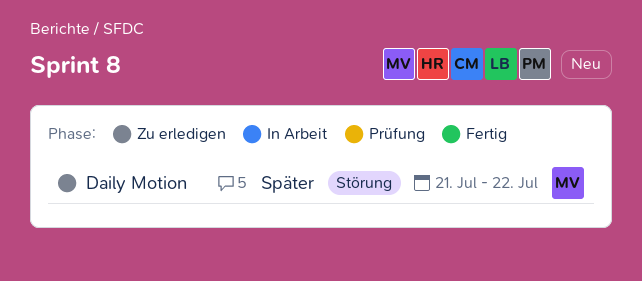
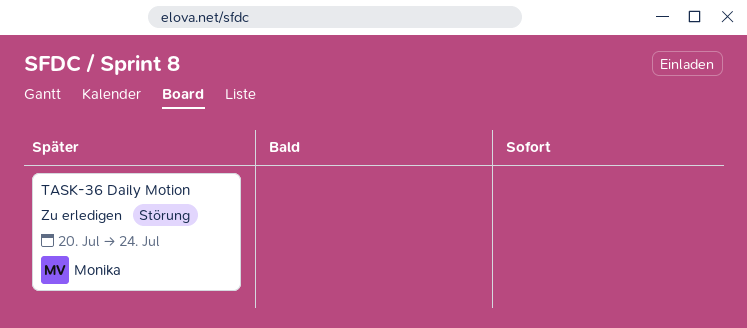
Daily Motion, start: Jul 21 -> Jul 20
Daily Motion, due: Jul 22 -> Jul 24

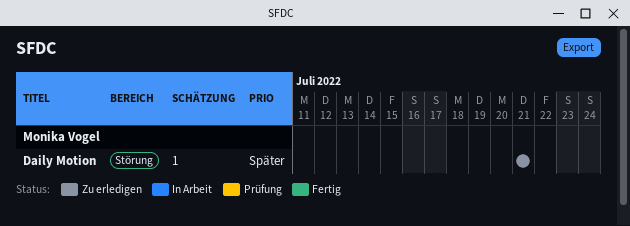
Daily Motion, start: Jul 20 -> Jul 21
Daily Motion, due: Jul 24 -> Jul 21

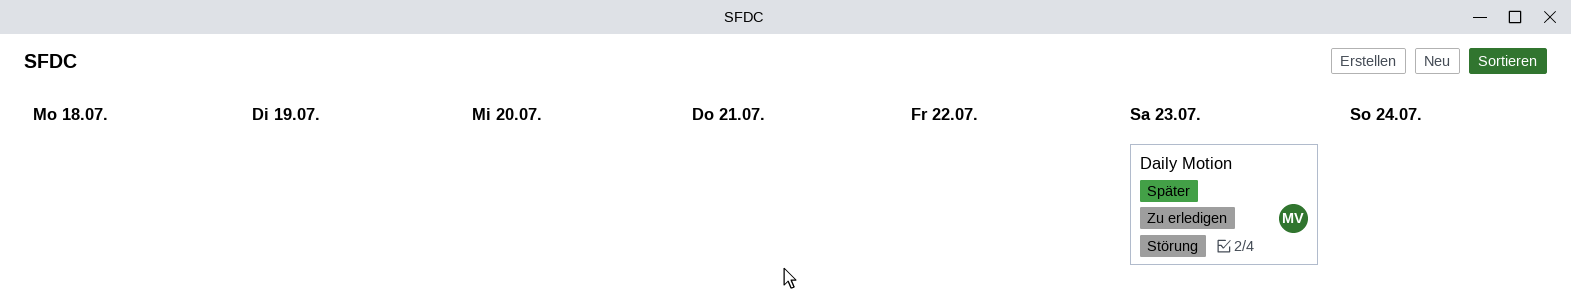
Daily Motion, due: Jul 21 -> Jul 23

